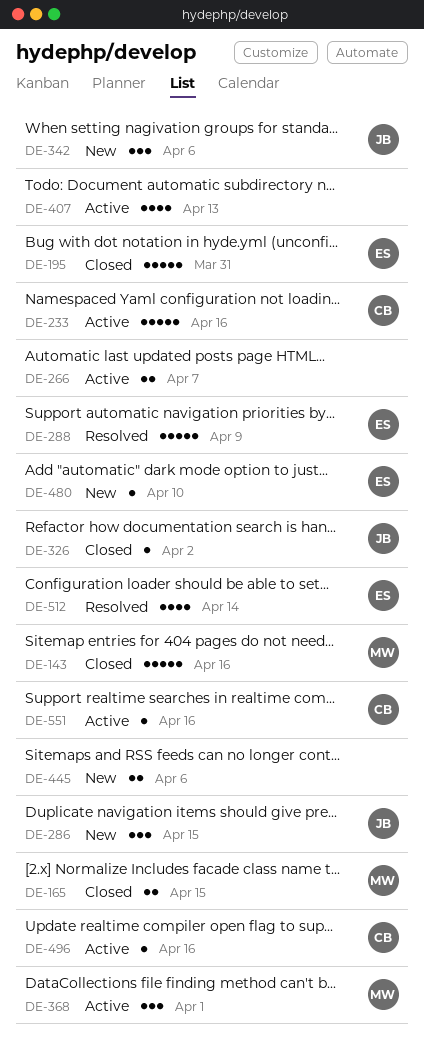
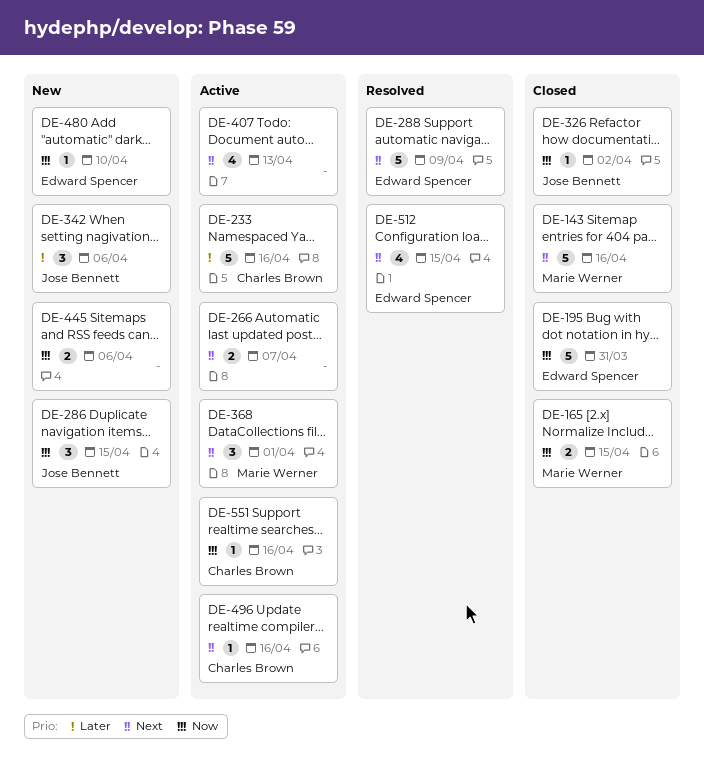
DE-512, due: Apr 14 -> Apr 15

